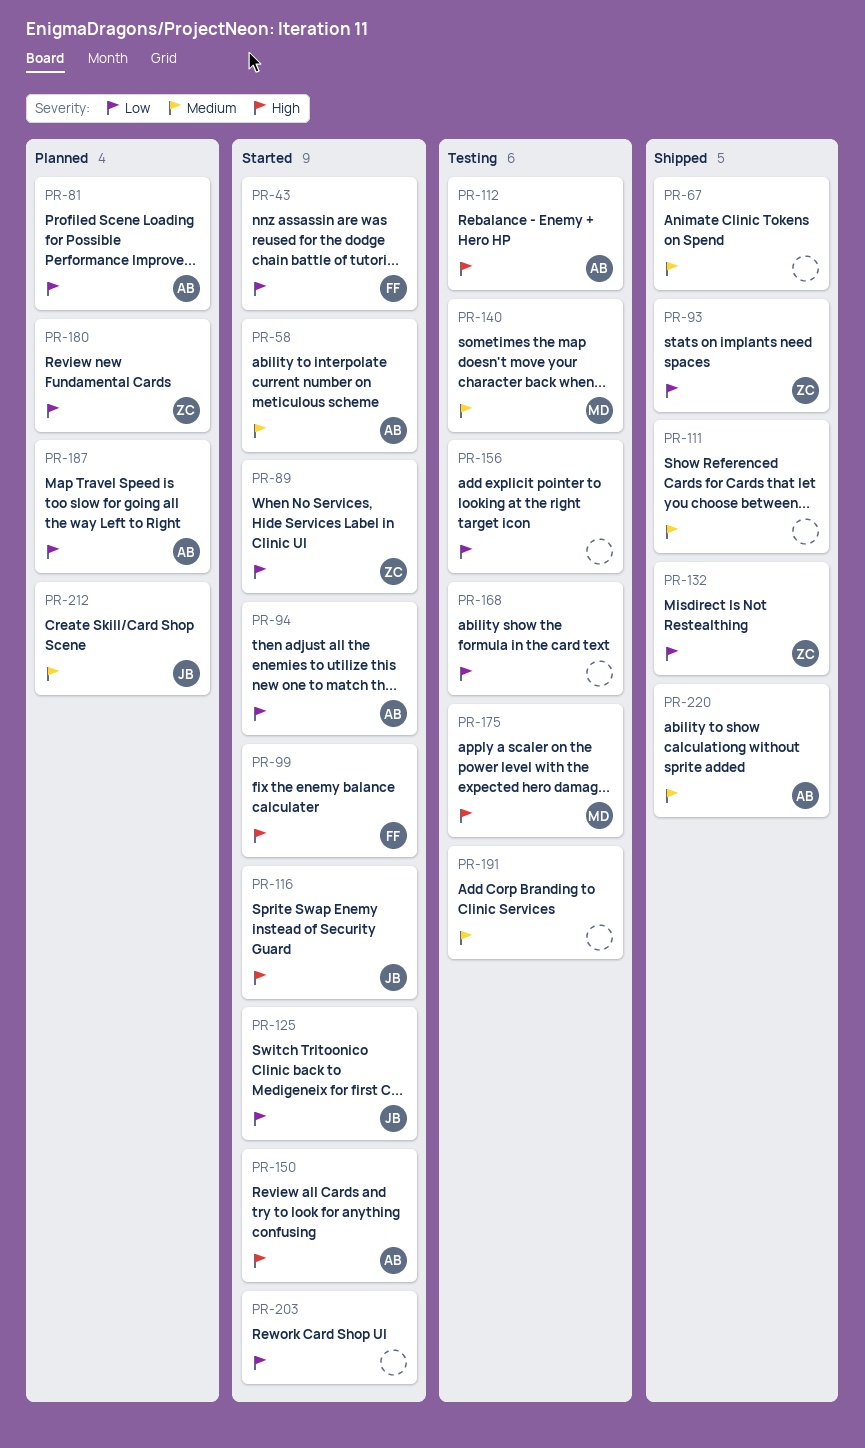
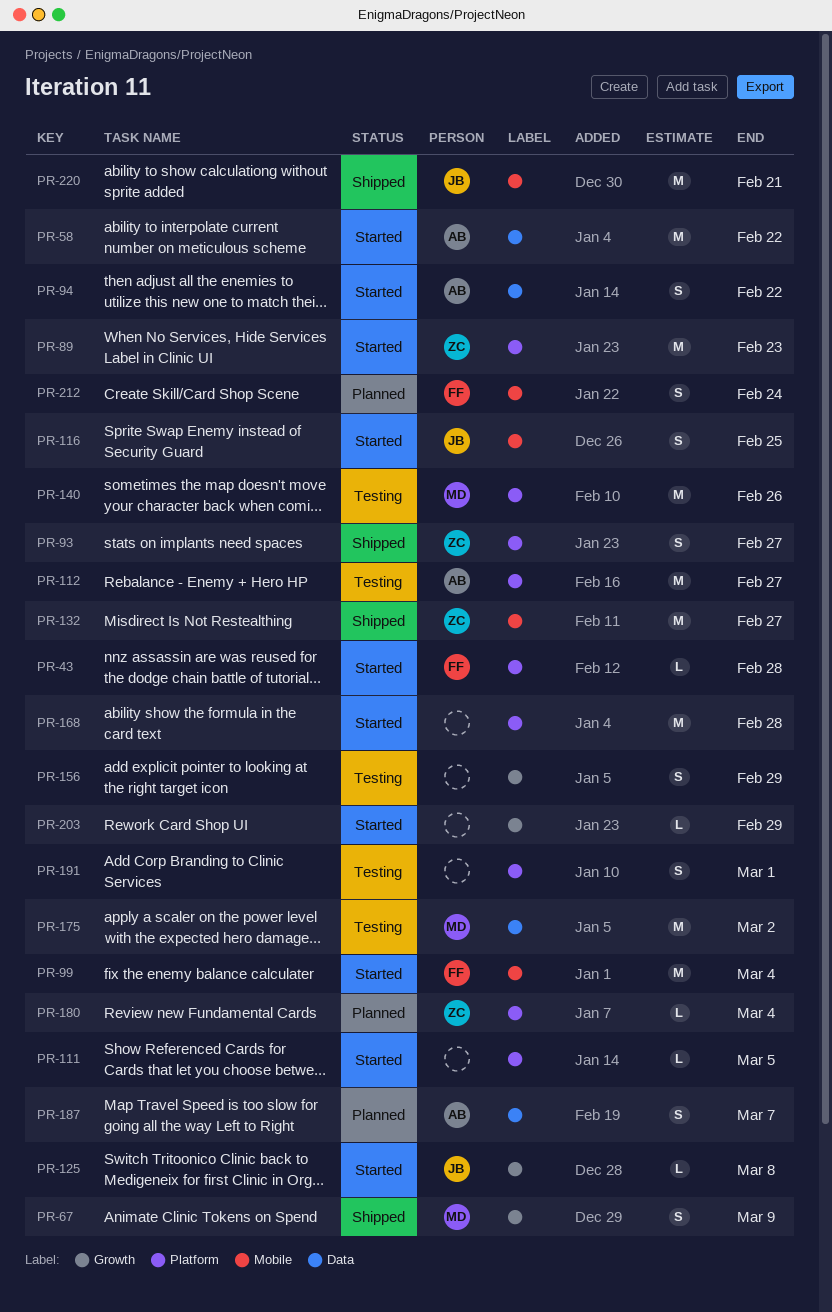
PR-67, owner: none -> MD
PR-81: present -> none
PR-111, status: Shipped -> Started
PR-150: present -> none
PR-168, status: Testing -> Started
PR-212, owner: JB -> FF
PR-220, owner: AB -> JB

